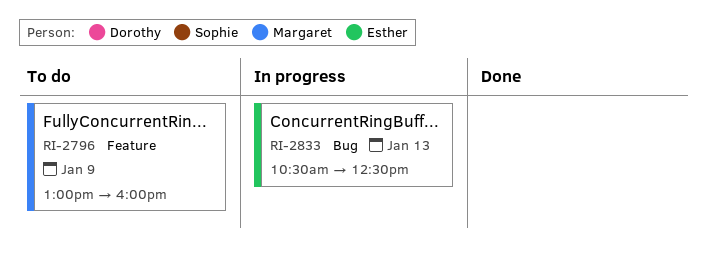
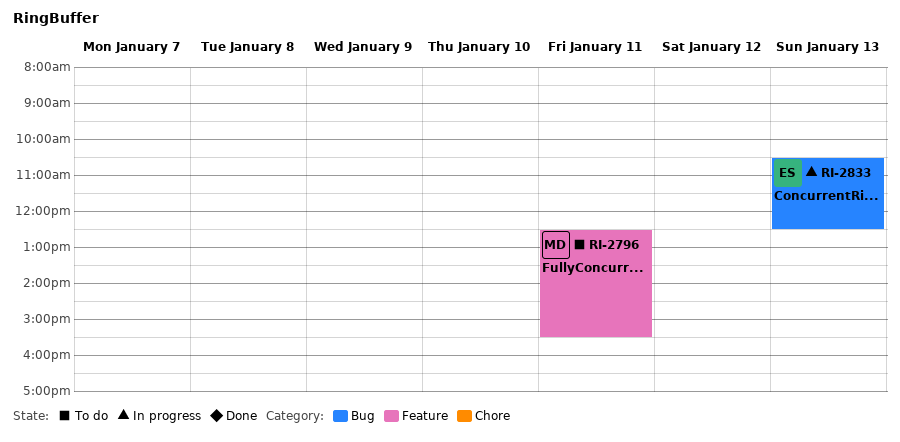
RI-2796, day: Jan 9 -> Jan 11
RI-2796, begins: 13:00 -> 12:30
RI-2796, ends: 16:00 -> 15:30

